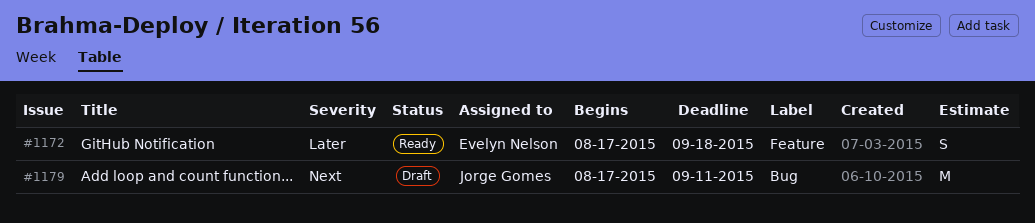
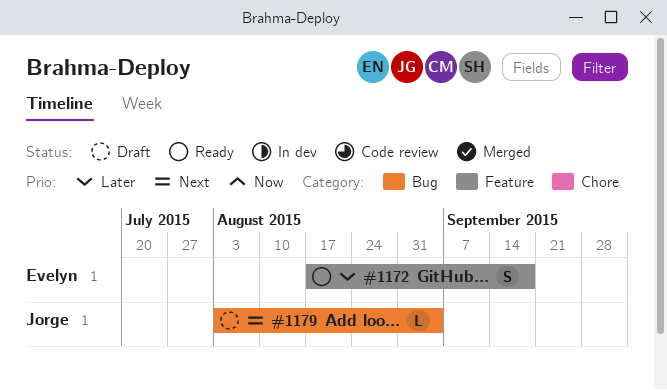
#1179, estimate: M -> L
#1179, start: Aug 17 -> Aug 3
#1179, due: Sep 11 -> Sep 4

